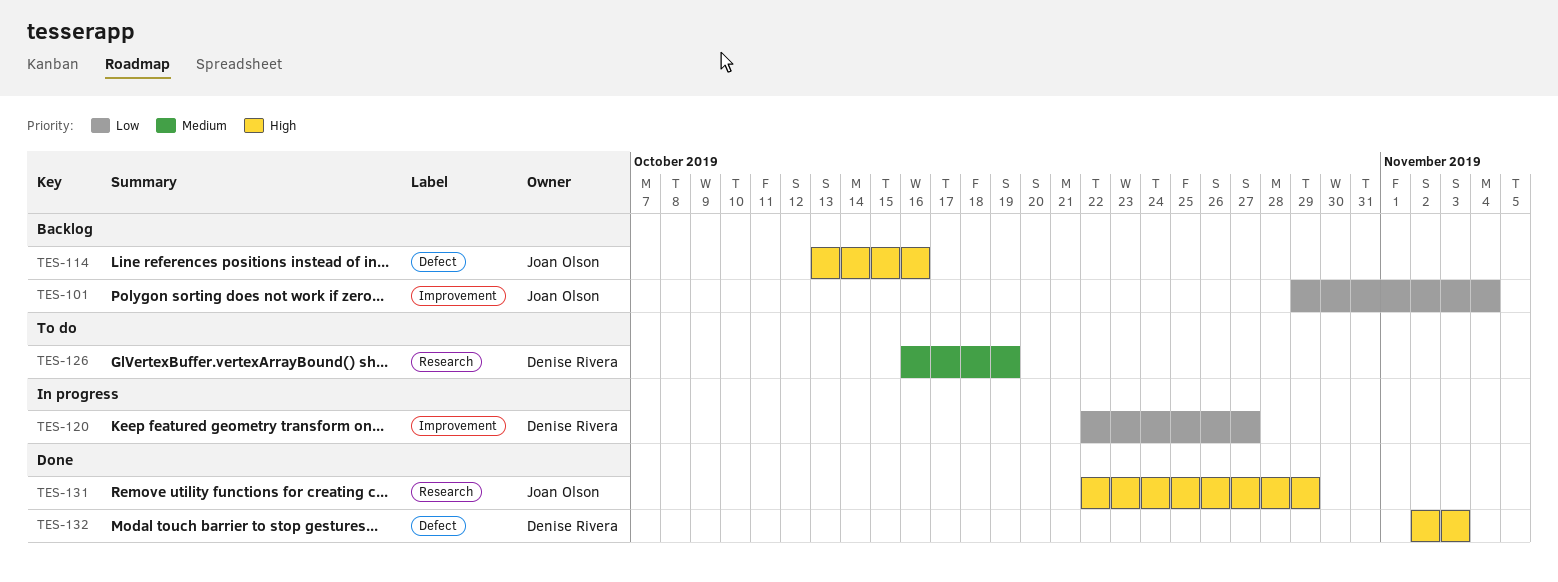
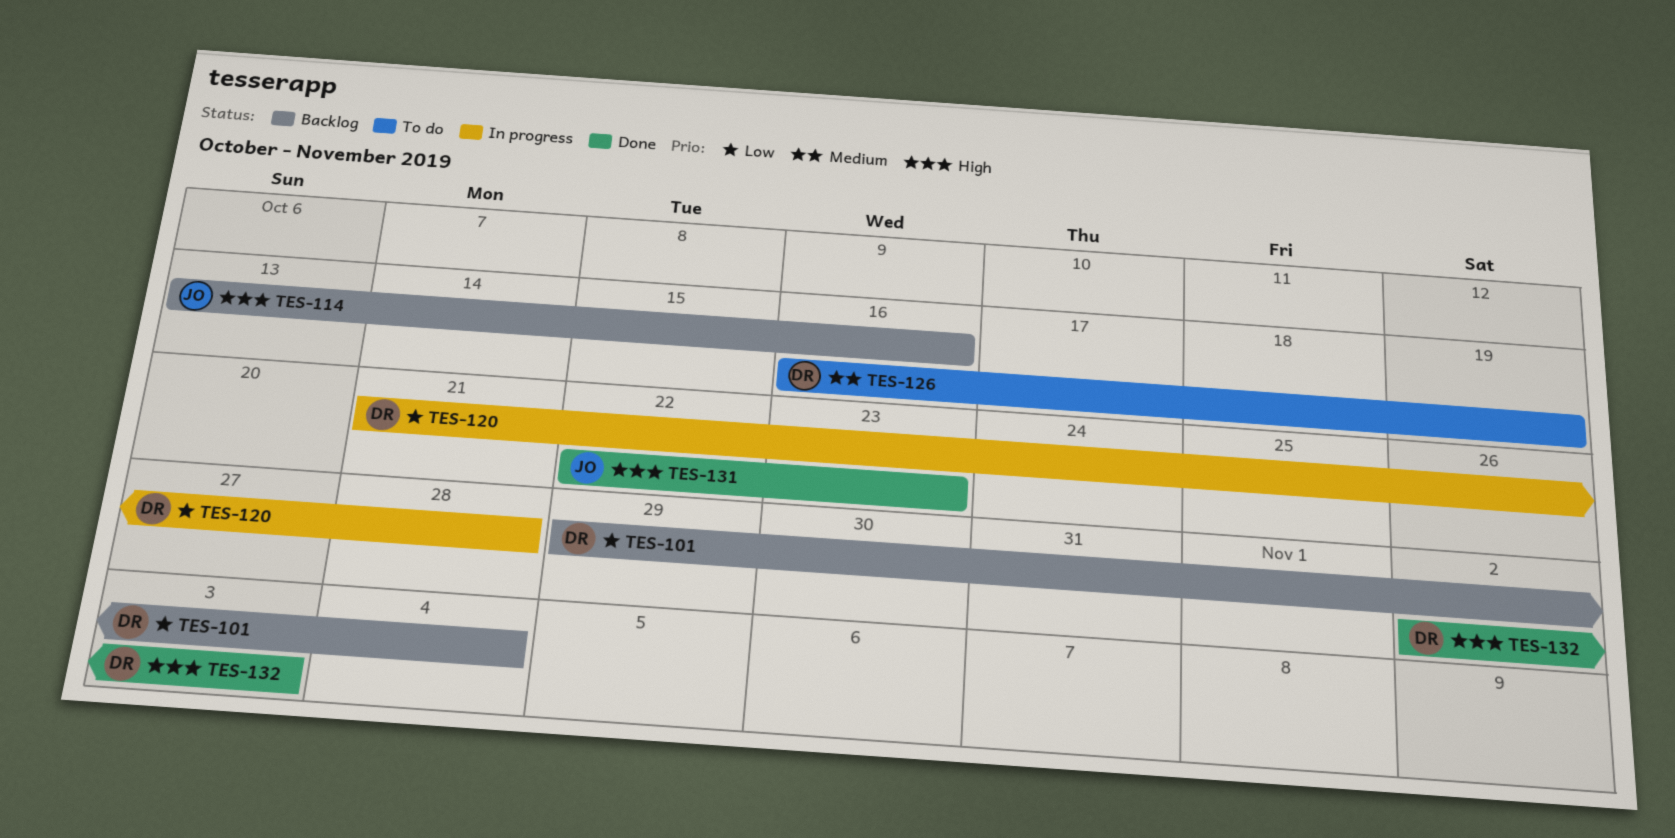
TES-101, owner: Joan Olson -> Denise Rivera
TES-120, start: Oct 22 -> Oct 21
TES-120, due: Oct 27 -> Oct 28
TES-131, due: Oct 29 -> Oct 23

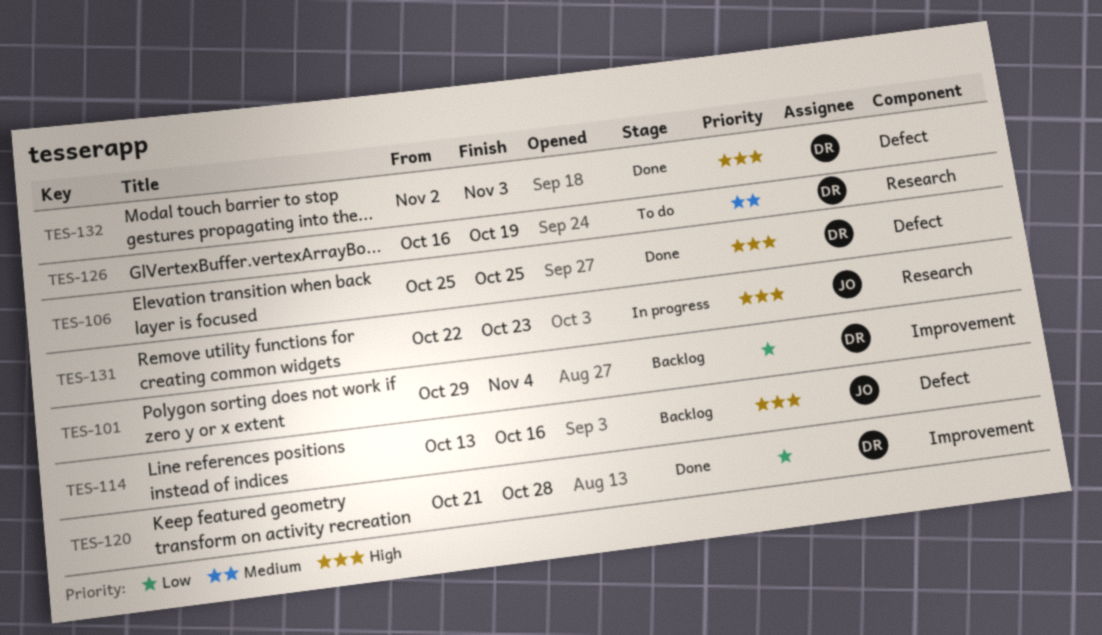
TES-106: none -> present
TES-120, status: In progress -> Done
TES-131, status: Done -> In progress

